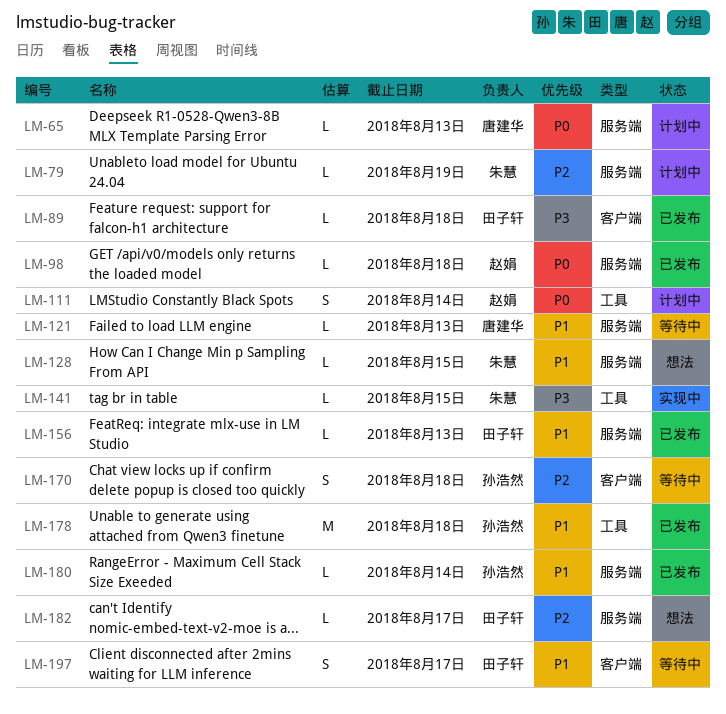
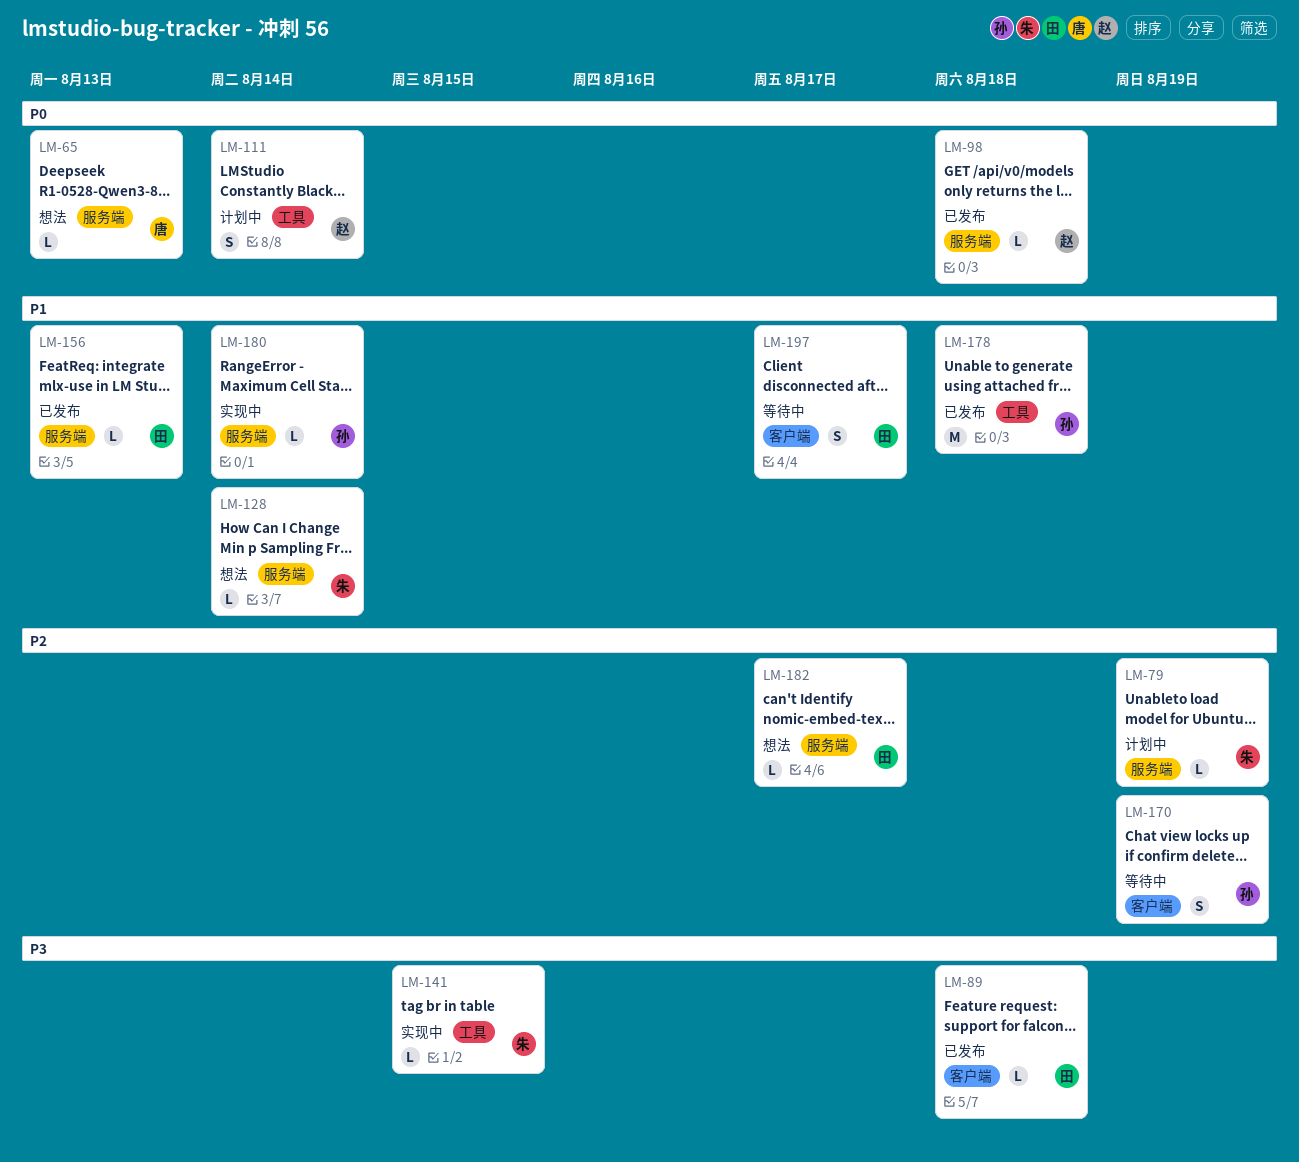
LM-65, status: 计划中 -> 想法
LM-121: present -> none
LM-128, due: Aug 15 -> Aug 14
LM-170, due: Aug 18 -> Aug 19
LM-180, status: 已发布 -> 实现中

